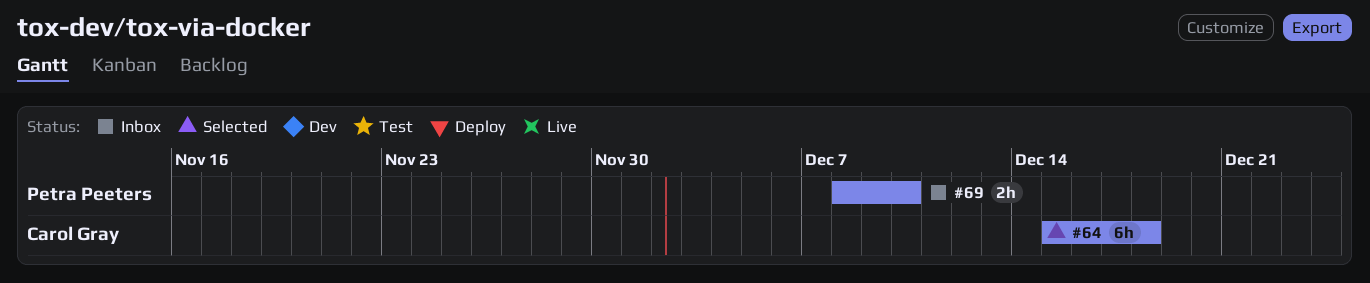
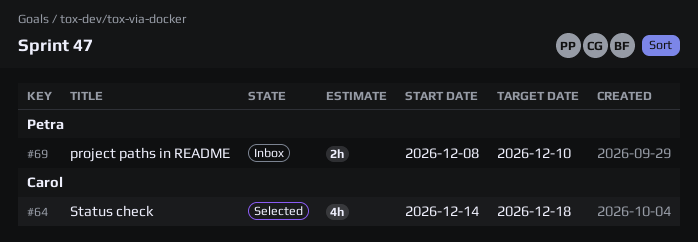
#64, estimate: 6h -> 4h
#64, start: Dec 15 -> Dec 14

